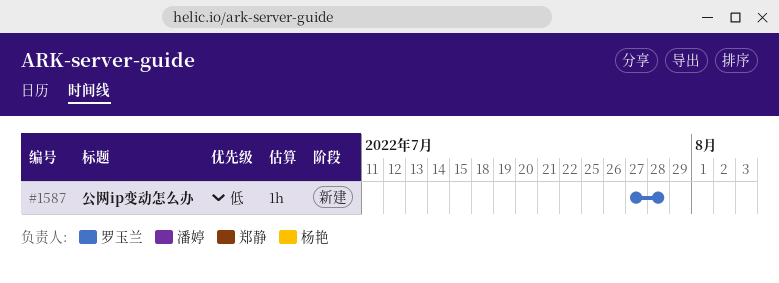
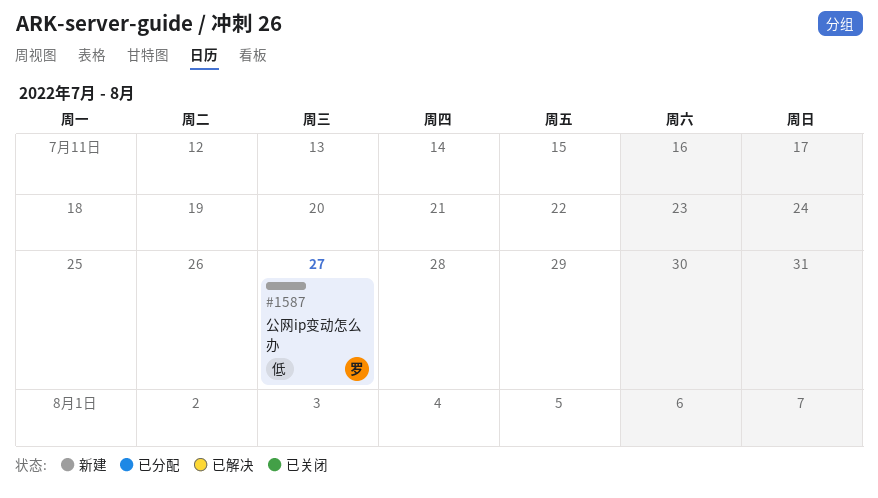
#1587, due: Jul 28 -> Jul 27

